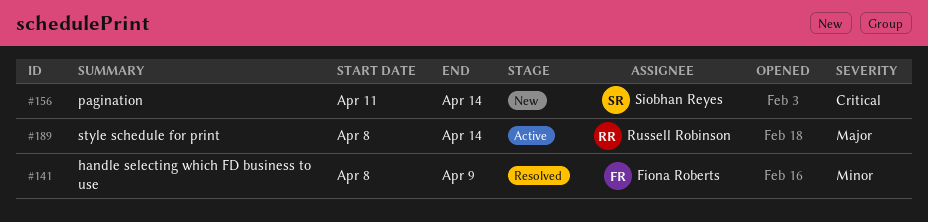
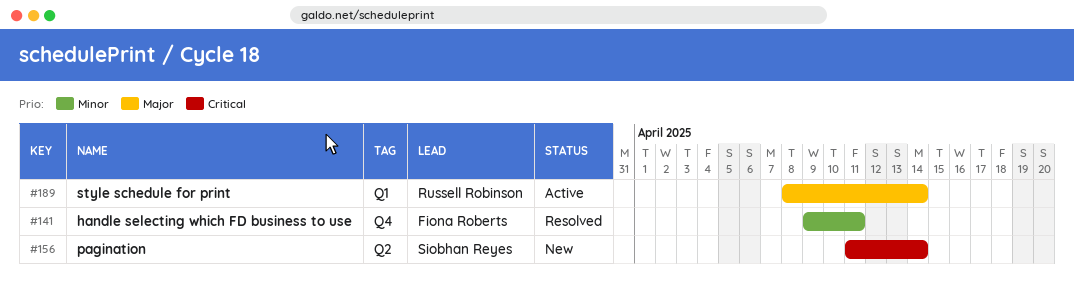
#141, start: Apr 8 -> Apr 9
#141, due: Apr 9 -> Apr 11

